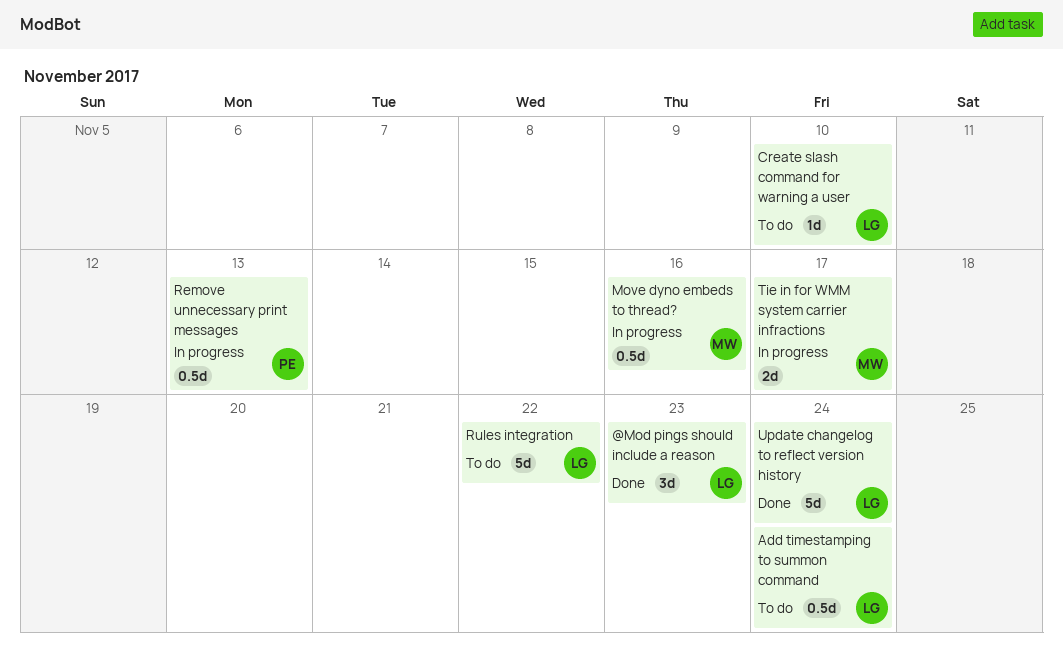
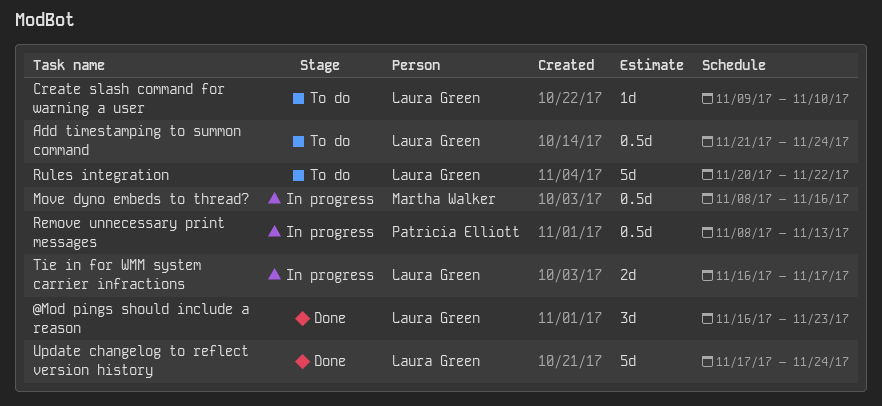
Tie in for WMM system carrier infractions, owner: Martha Walker -> Laura Green

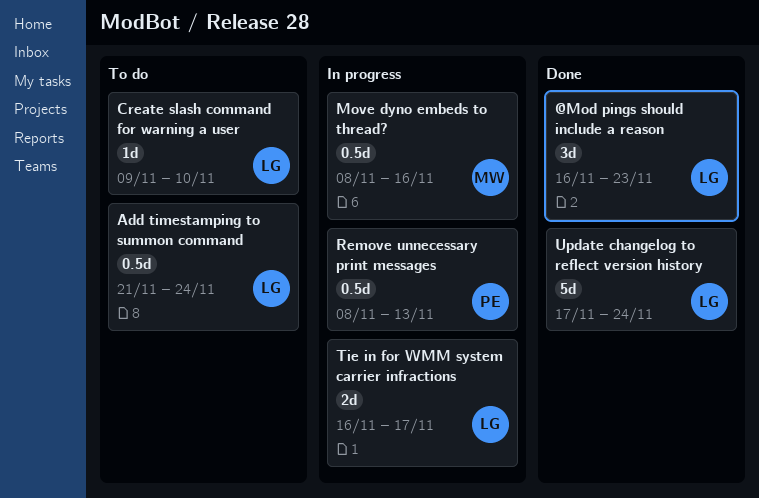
Rules integration: present -> none

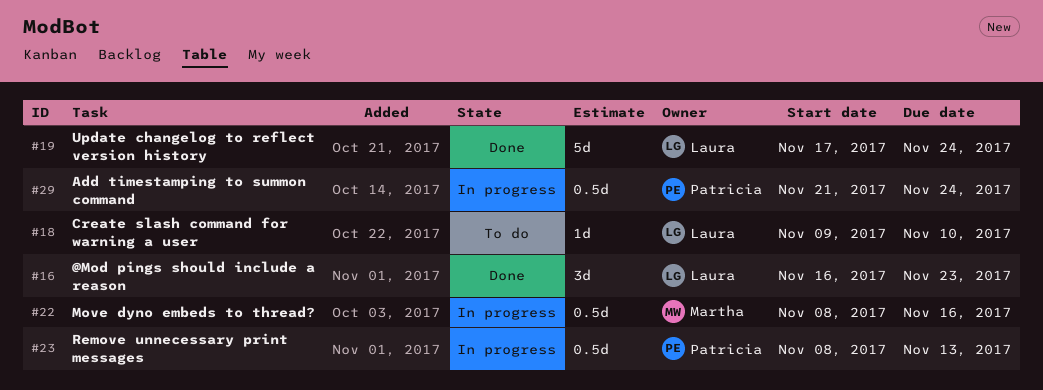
Add timestamping to summon command, status: To do -> In progress
Add timestamping to summon command, owner: Laura -> Patricia
Tie in for WMM system carrier infractions: present -> none

